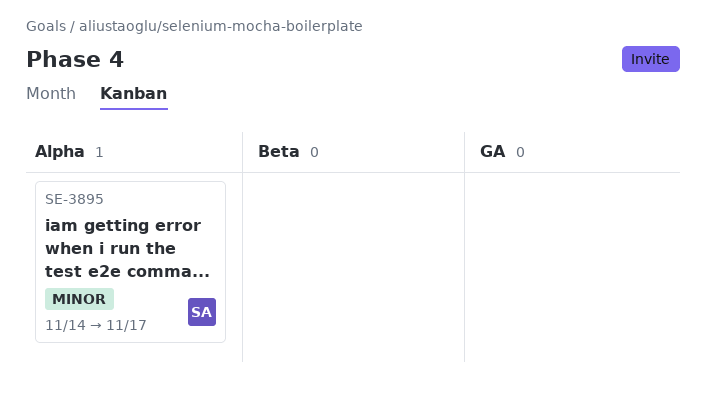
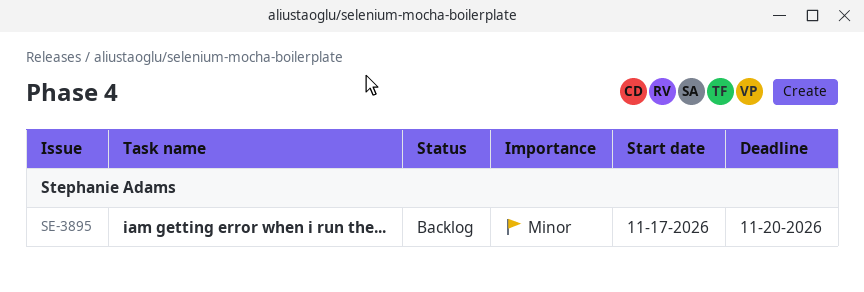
SE-3895, start: Nov 14 -> Nov 17
SE-3895, due: Nov 17 -> Nov 20

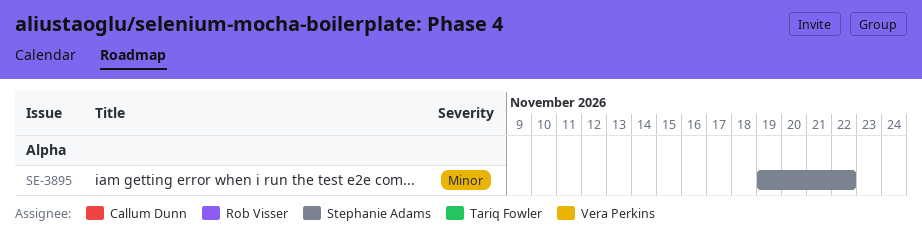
SE-3895, start: Nov 17 -> Nov 19
SE-3895, due: Nov 20 -> Nov 22

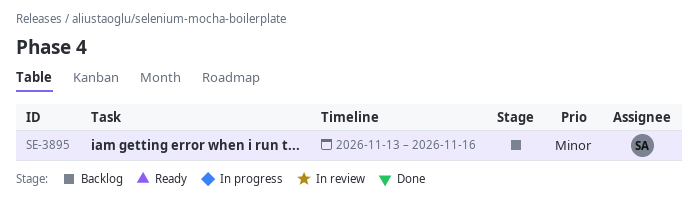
SE-3895, start: Nov 19 -> Nov 13
SE-3895, due: Nov 22 -> Nov 16

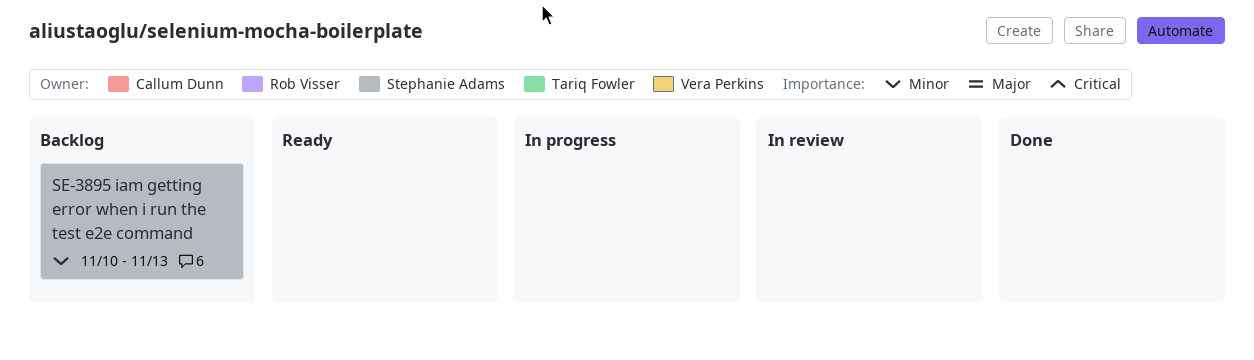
SE-3895, start: Nov 13 -> Nov 10
SE-3895, due: Nov 16 -> Nov 13

